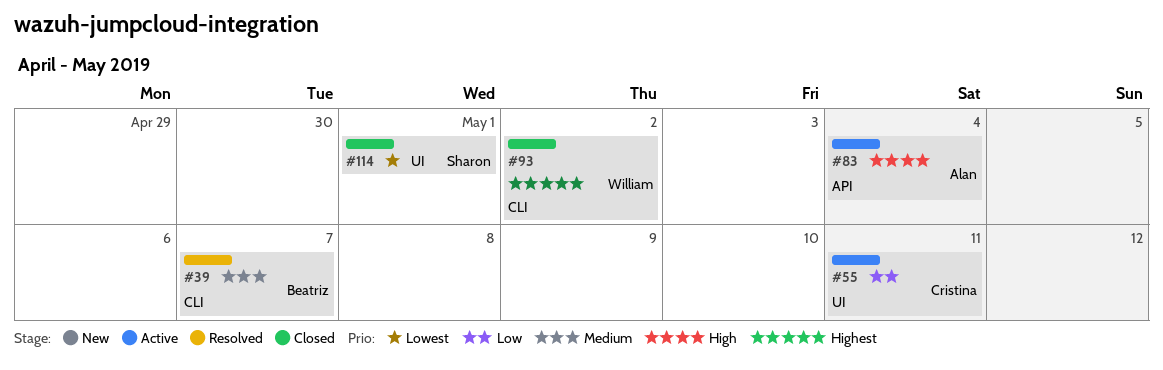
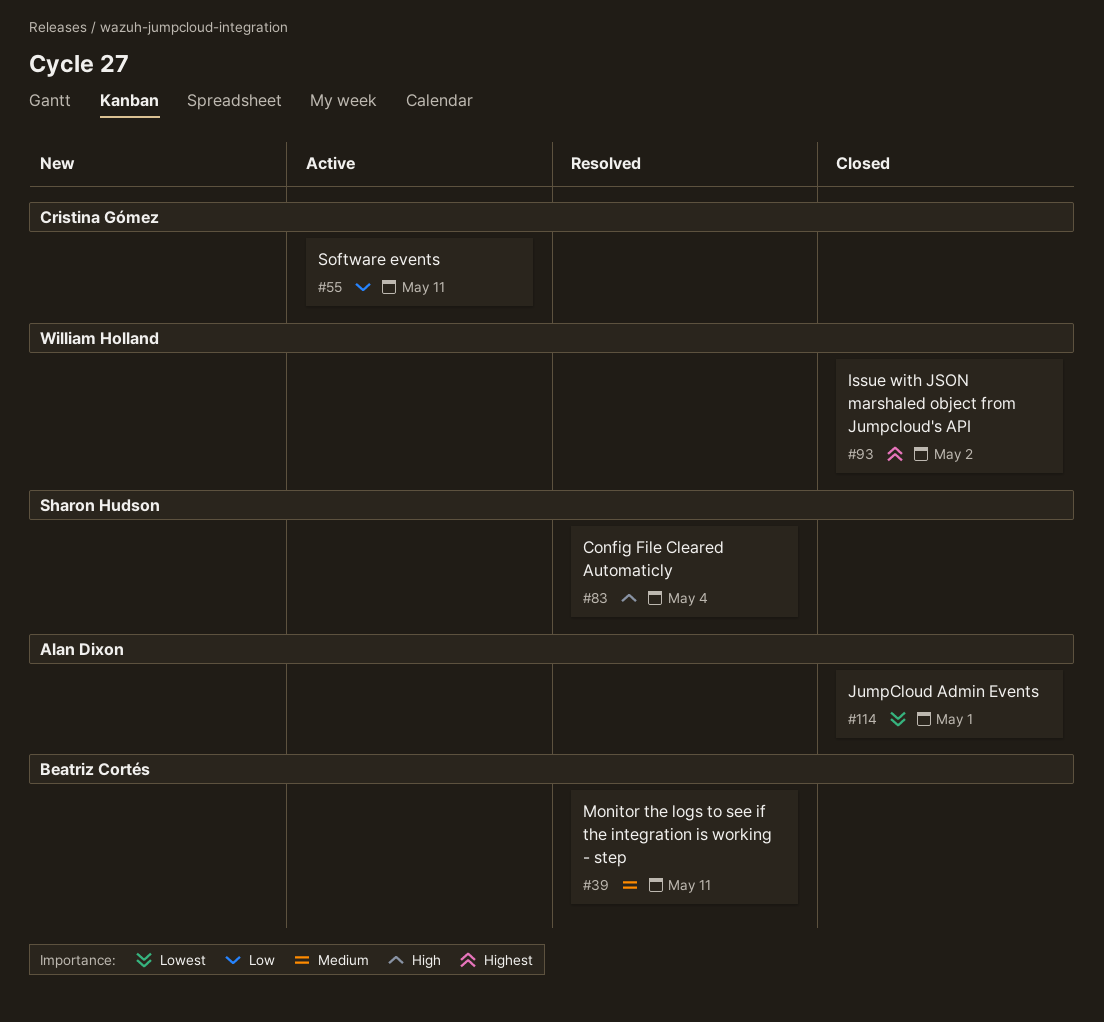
#39, due: May 7 -> May 11
#83, status: Active -> Resolved
#83, owner: Alan Dixon -> Sharon Hudson
#114, owner: Sharon Hudson -> Alan Dixon

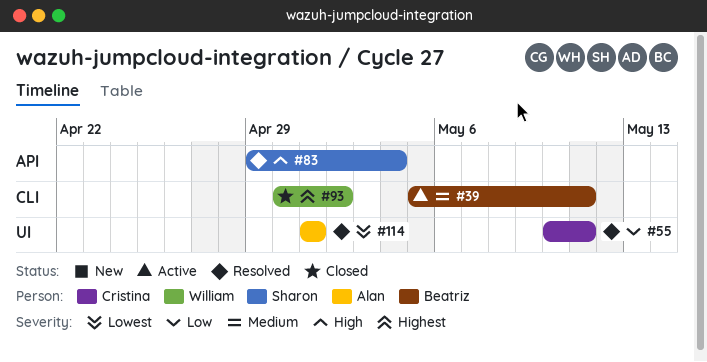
#39, status: Resolved -> Active
#55, status: Active -> Resolved
#114, status: Closed -> Resolved

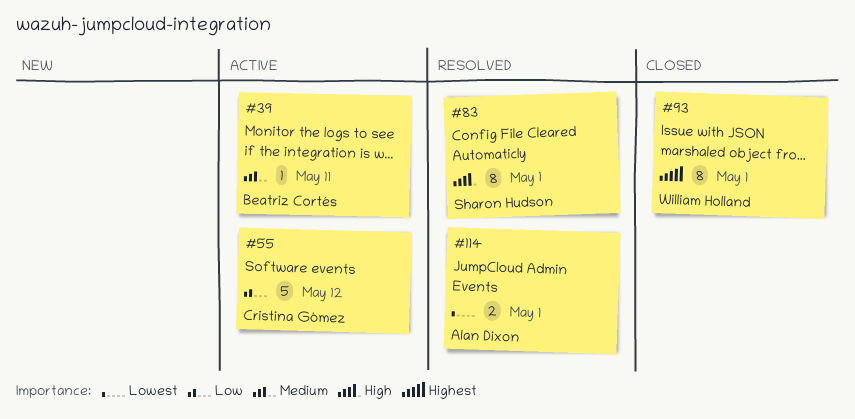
#55, status: Resolved -> Active
#55, due: May 11 -> May 12
#83, due: May 4 -> May 1
#93, due: May 2 -> May 1

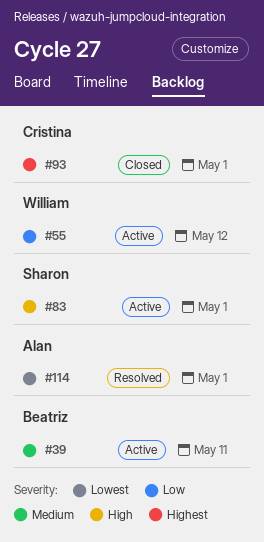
#55, owner: Cristina Gómez -> William Holland
#83, status: Resolved -> Active
#93, owner: William Holland -> Cristina Gómez

